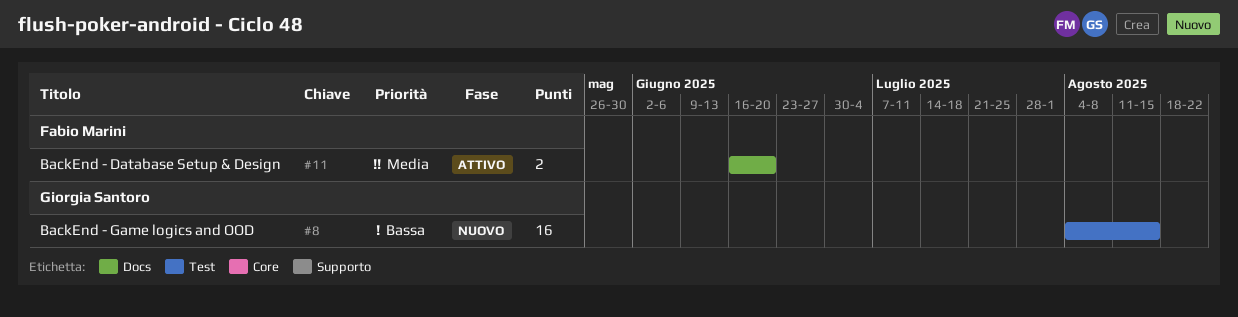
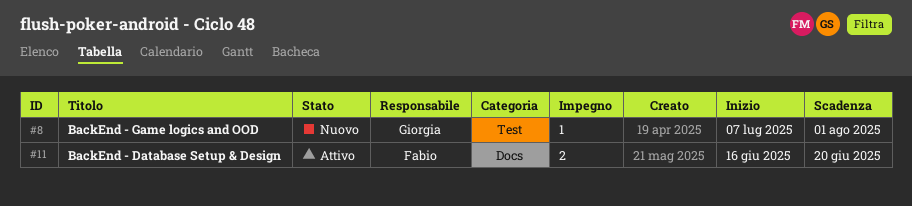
#8, estimate: 16 -> 1
#8, start: Aug 4 -> Jul 7
#8, due: Aug 15 -> Aug 1

